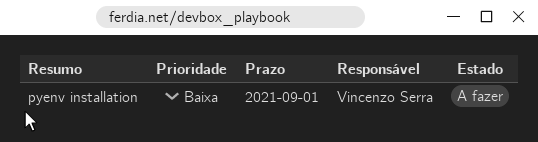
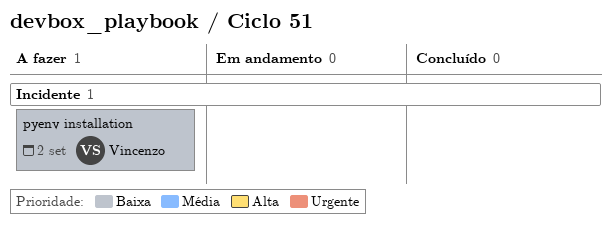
pyenv installation, due: Sep 1 -> Sep 2

